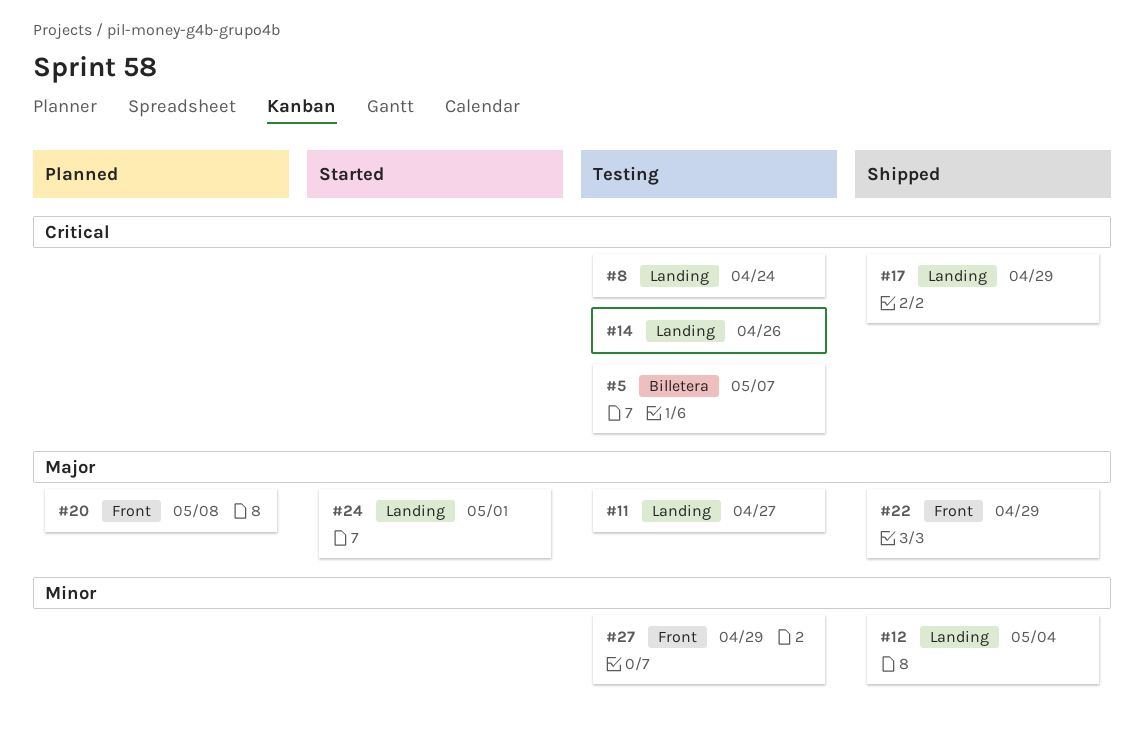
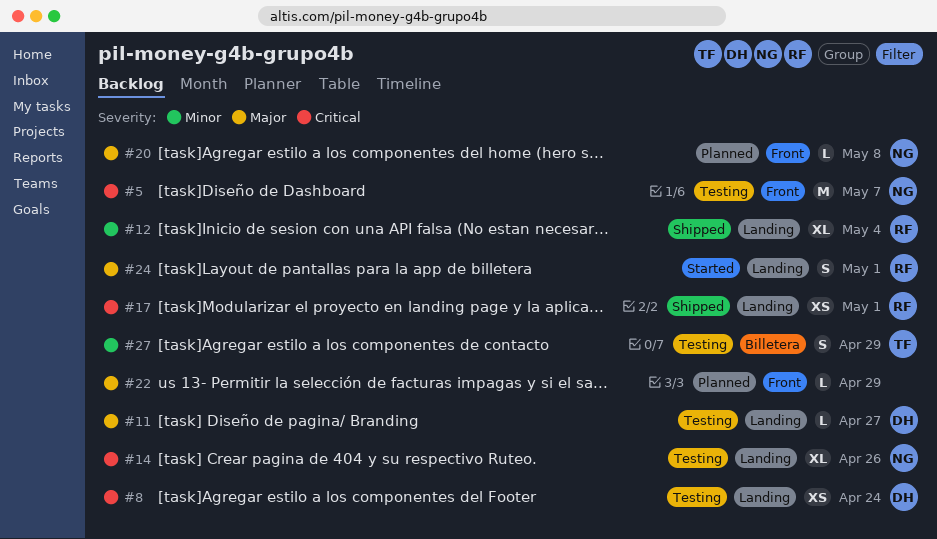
#5, label: Billetera -> Front
#17, due: Apr 29 -> May 1
#22, status: Shipped -> Planned
#27, label: Front -> Billetera

